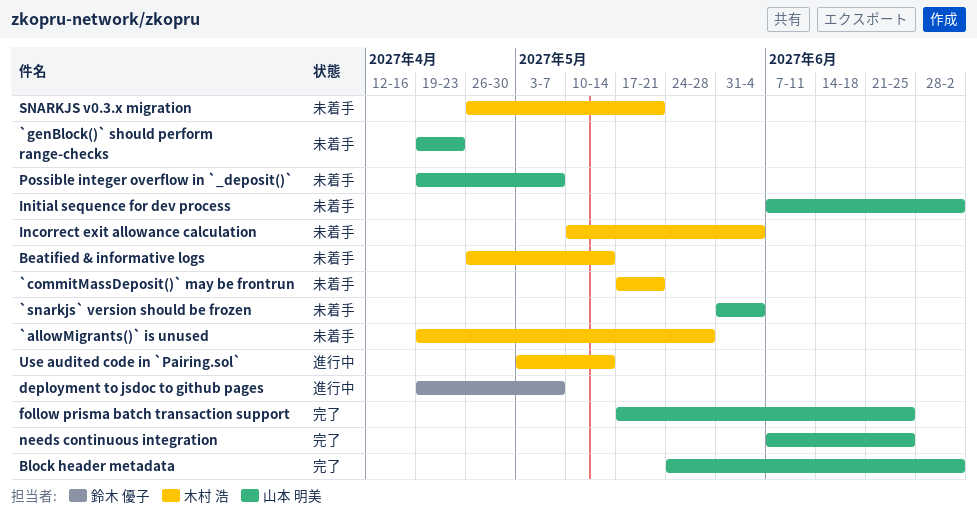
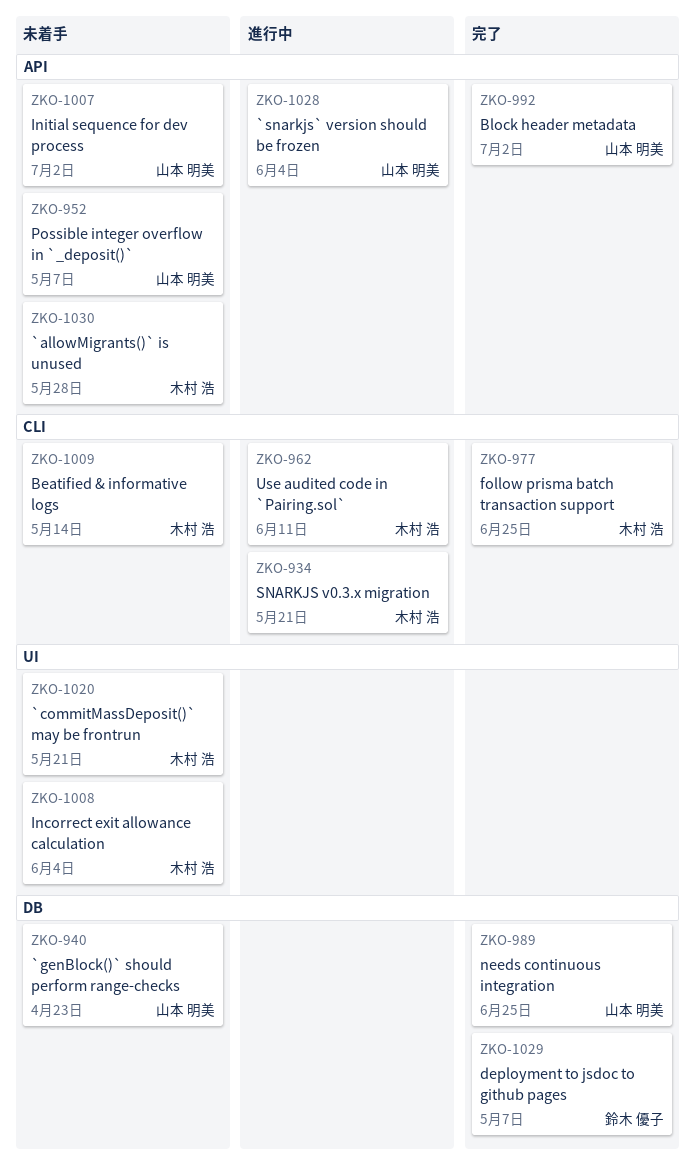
`snarkjs` version should be frozen, status: 未着手 -> 進行中
deployment to jsdoc to github pages, status: 進行中 -> 完了
follow prisma batch transaction support, owner: 山本 明美 -> 木村 浩
SNARKJS v0.3.x migration, status: 未着手 -> 進行中
Use audited code in `Pairing.sol`, due: May 14 -> Jun 11

